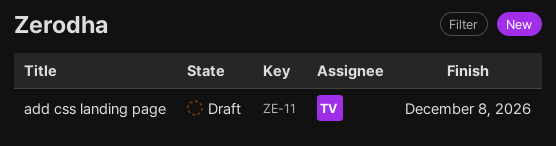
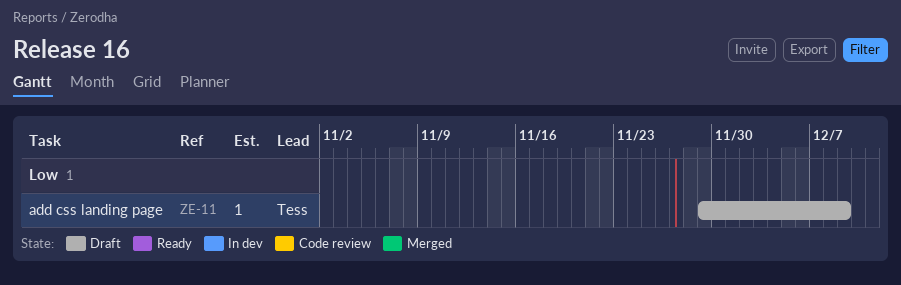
ZE-11, due: Dec 8 -> Dec 9

